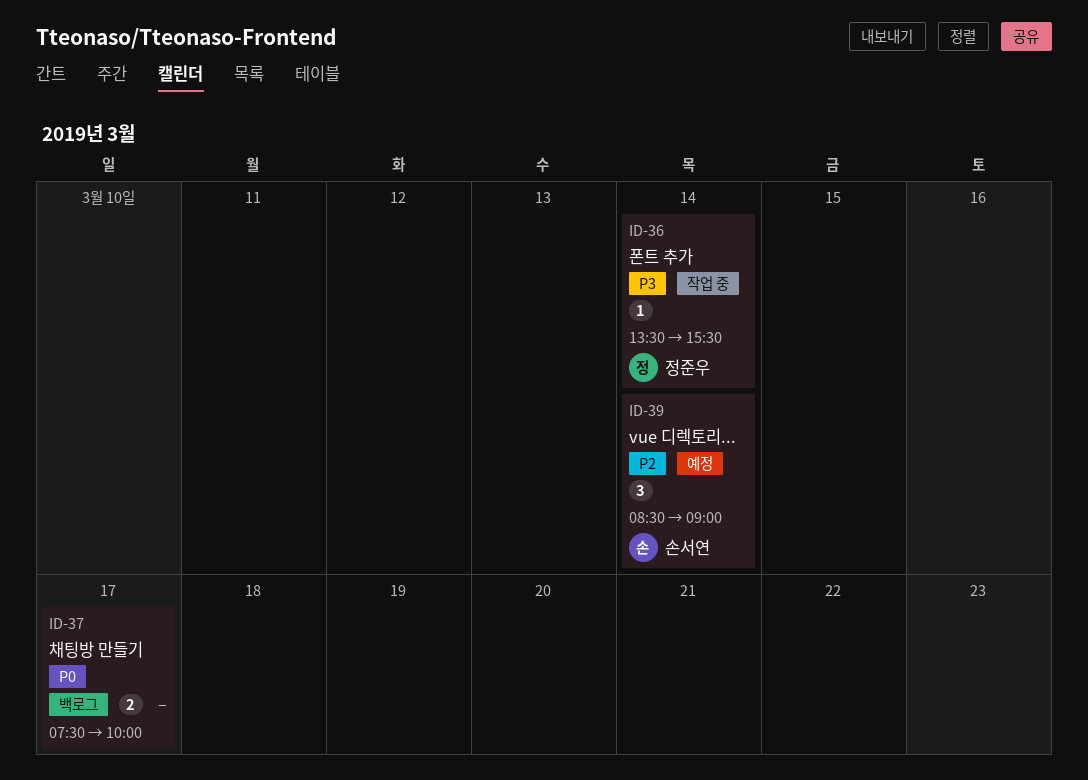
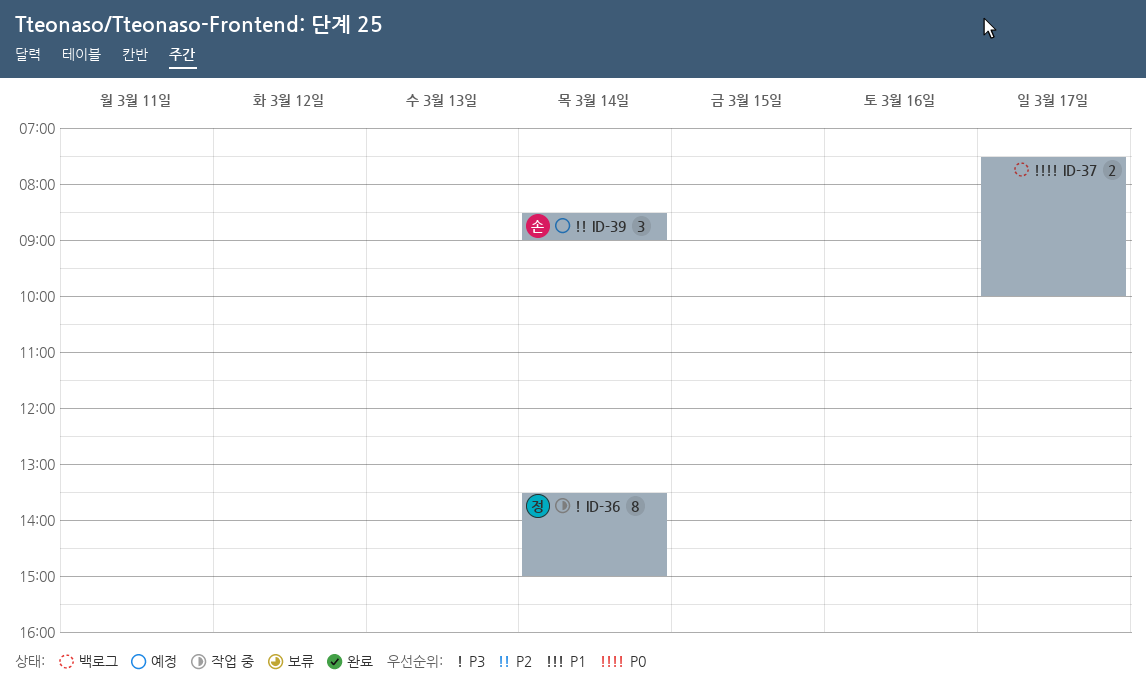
ID-36, estimate: 1 -> 8
ID-36, ends: 15:30 -> 15:00

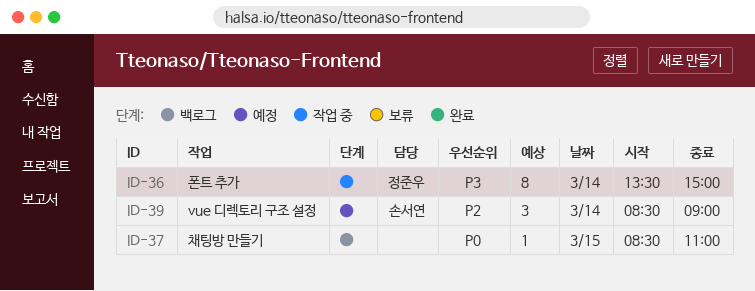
ID-37, estimate: 2 -> 1
ID-37, day: Mar 17 -> Mar 15
ID-37, begins: 07:30 -> 08:30
ID-37, ends: 10:00 -> 11:00

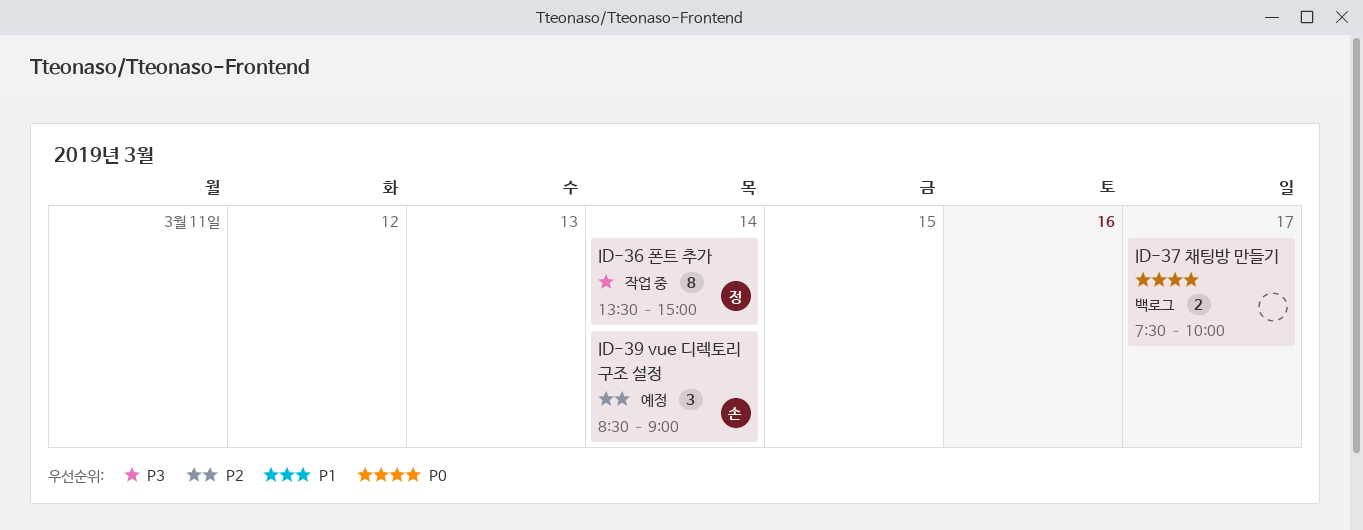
ID-37, estimate: 1 -> 2
ID-37, day: Mar 15 -> Mar 17
ID-37, begins: 08:30 -> 07:30
ID-37, ends: 11:00 -> 10:00

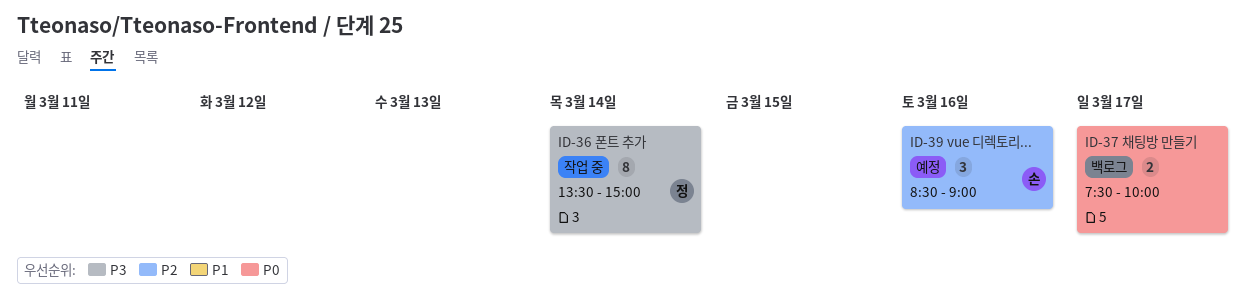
ID-39, day: Mar 14 -> Mar 16

